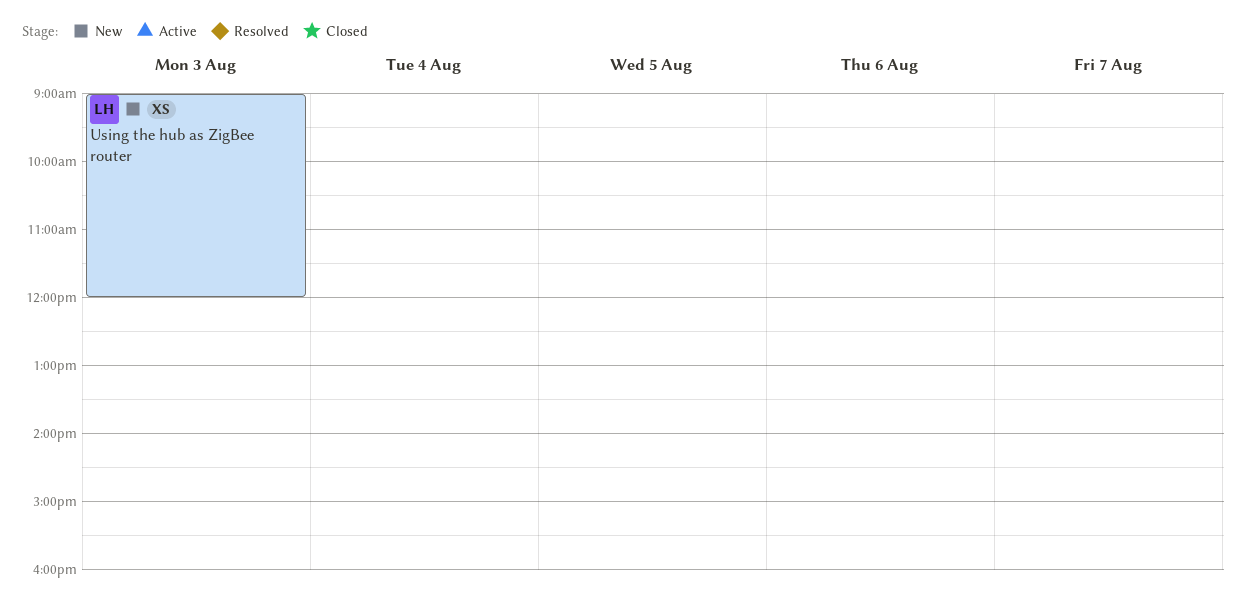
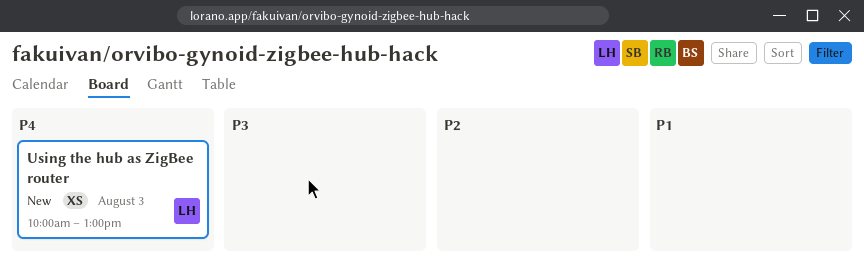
Using the hub as ZigBee router, begins: 09:00 -> 10:00
Using the hub as ZigBee router, ends: 12:00 -> 13:00

